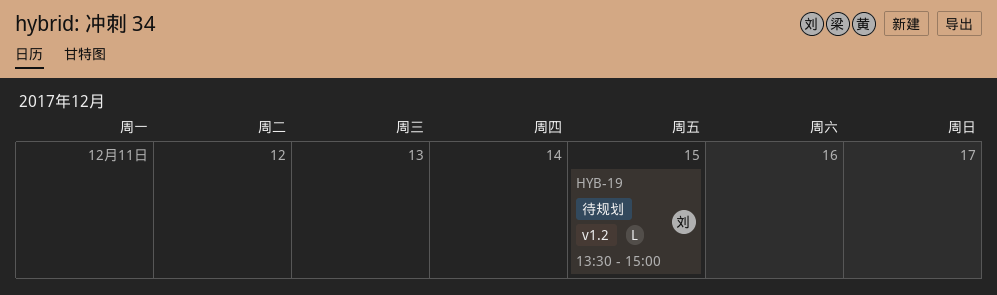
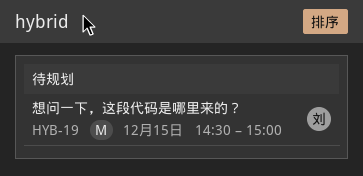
HYB-19, estimate: L -> M
HYB-19, begins: 13:30 -> 14:30

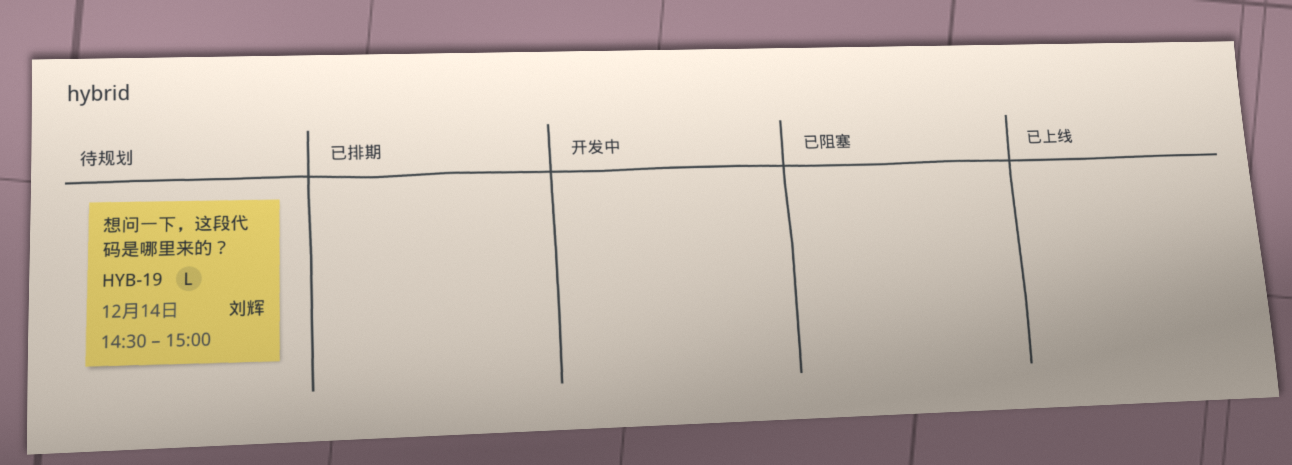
HYB-19, estimate: M -> L
HYB-19, day: Dec 15 -> Dec 14

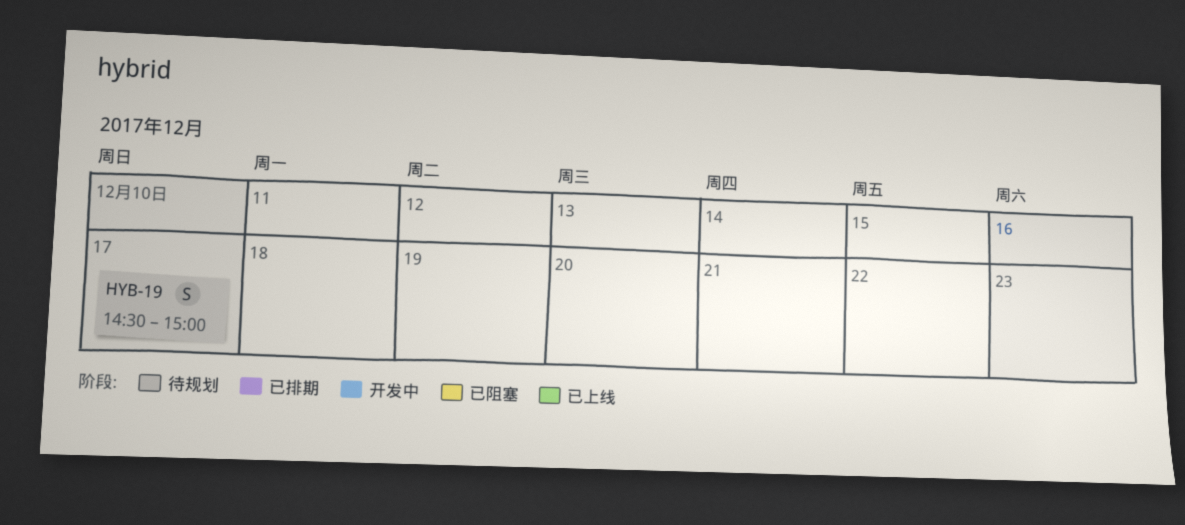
HYB-19, estimate: L -> S
HYB-19, day: Dec 14 -> Dec 17

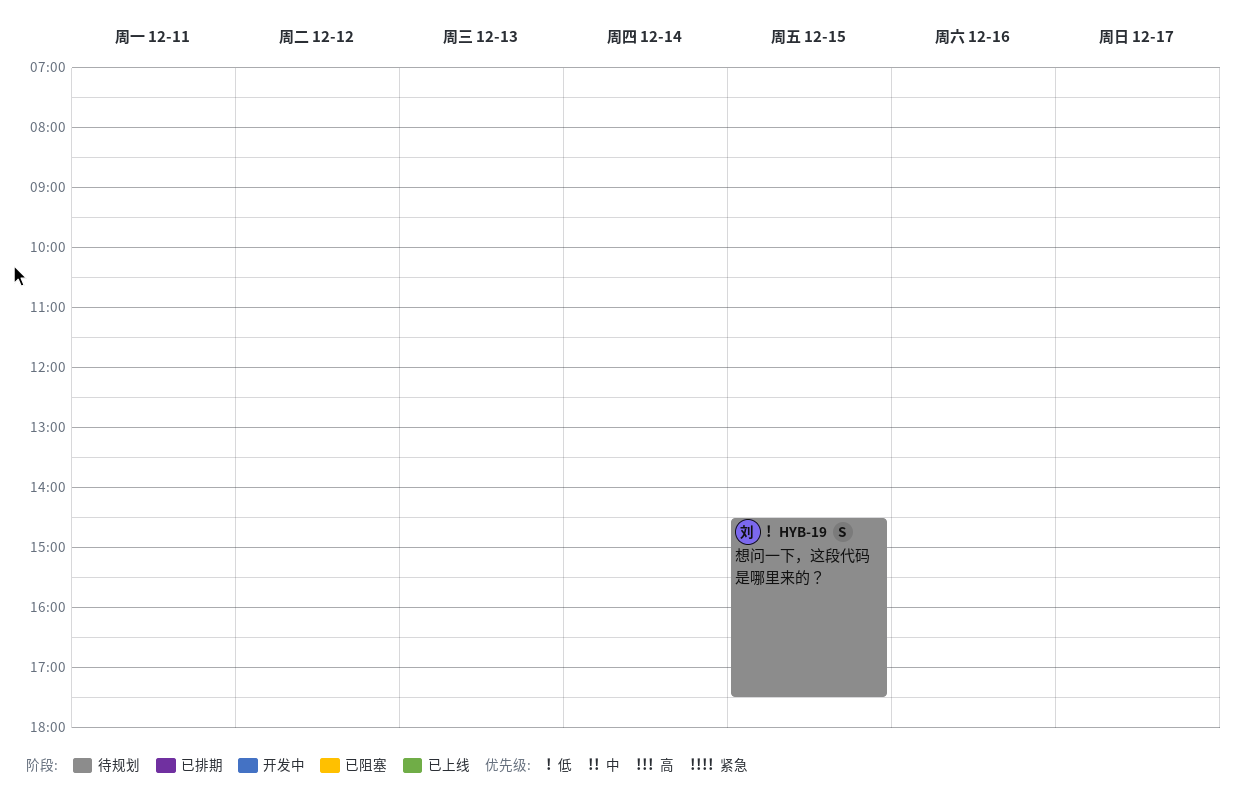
HYB-19, day: Dec 17 -> Dec 15
HYB-19, ends: 15:00 -> 17:30

